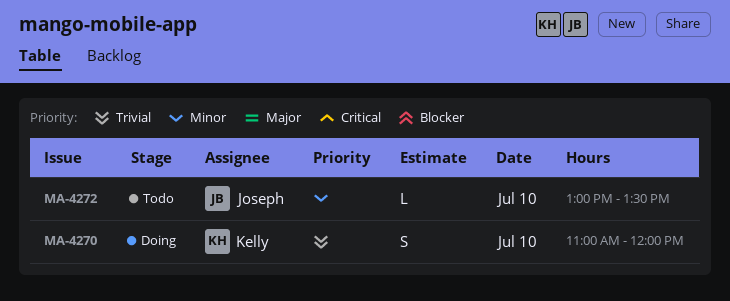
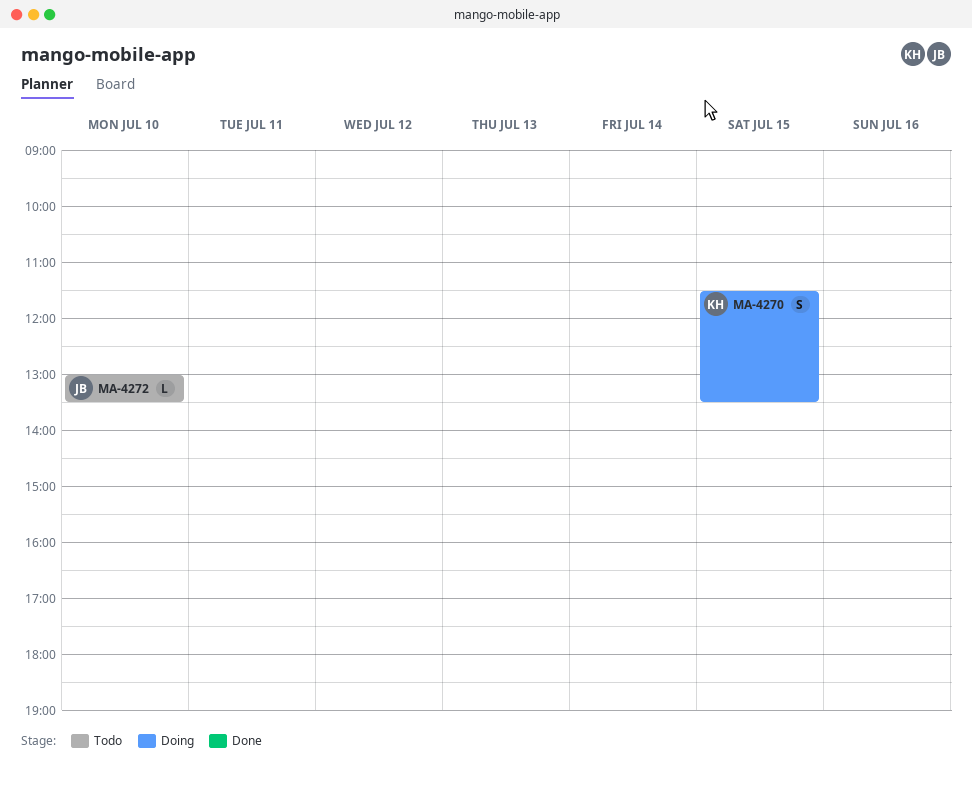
MA-4270, day: Jul 10 -> Jul 15
MA-4270, begins: 11:00 -> 11:30
MA-4270, ends: 12:00 -> 13:30

